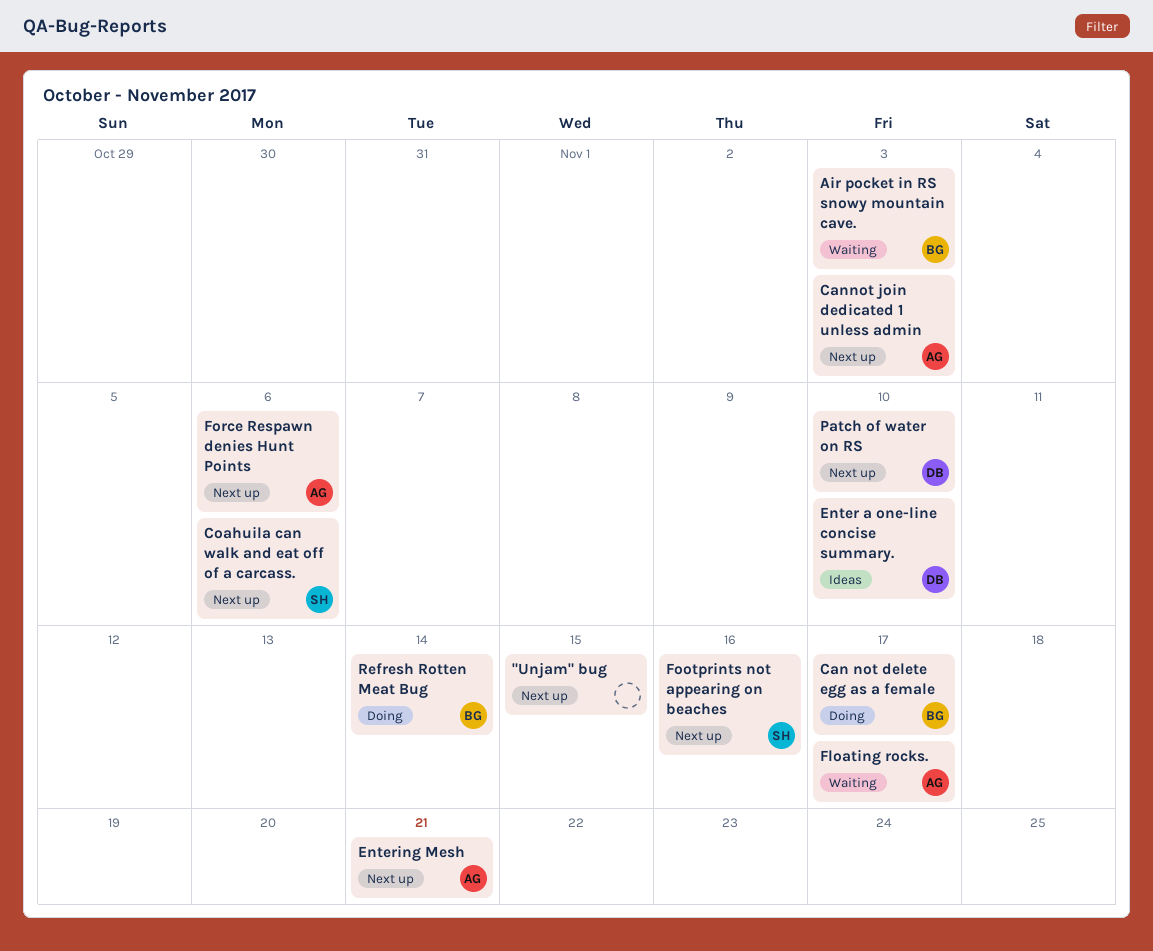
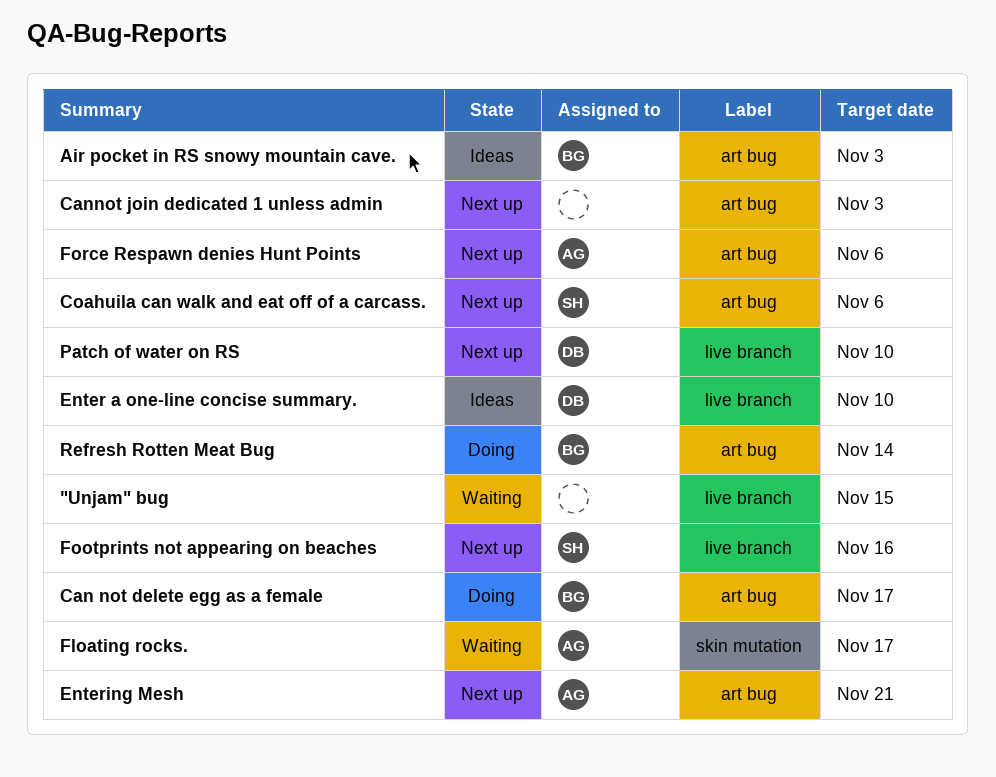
"Unjam" bug, status: Next up -> Waiting
Air pocket in RS snowy mountain cave., status: Waiting -> Ideas
Cannot join dedicated 1 unless admin, owner: AG -> none

